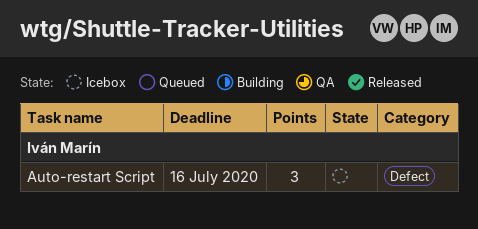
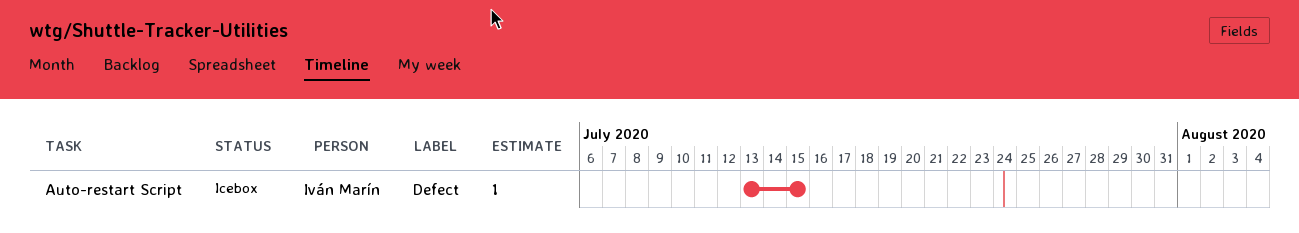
Auto-restart Script, estimate: 3 -> 1
Auto-restart Script, due: Jul 16 -> Jul 15

